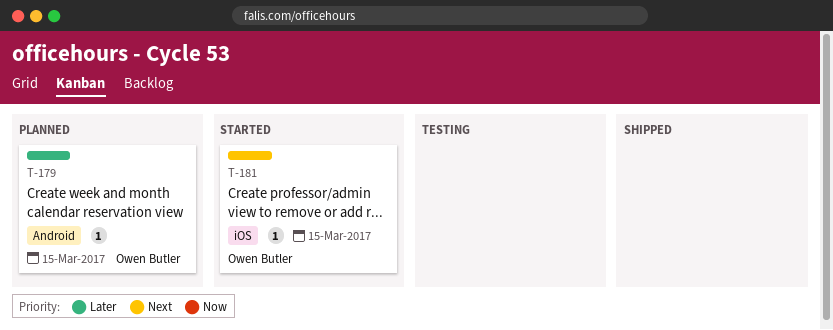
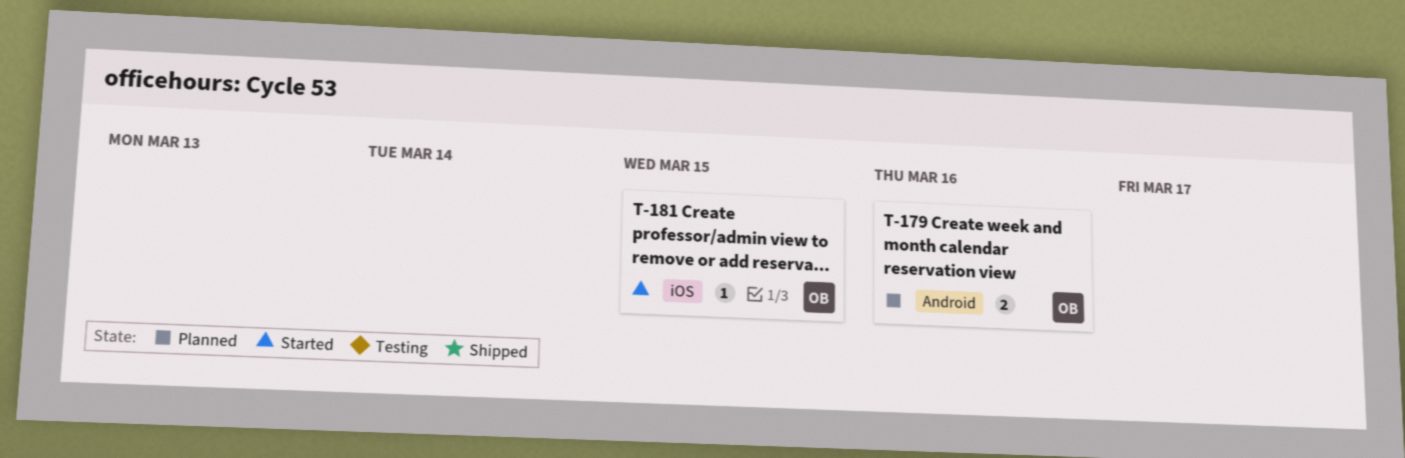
T-179, estimate: 1 -> 2
T-179, due: Mar 15 -> Mar 16

